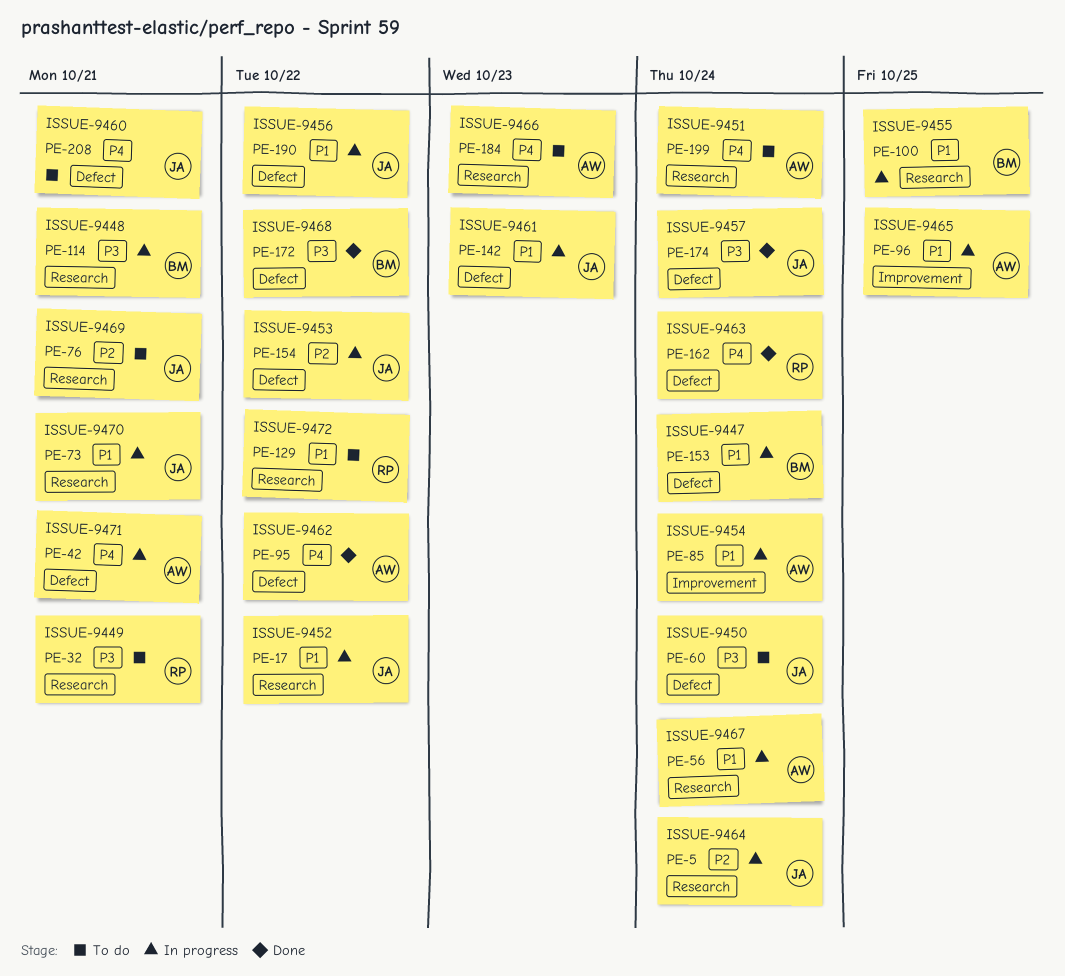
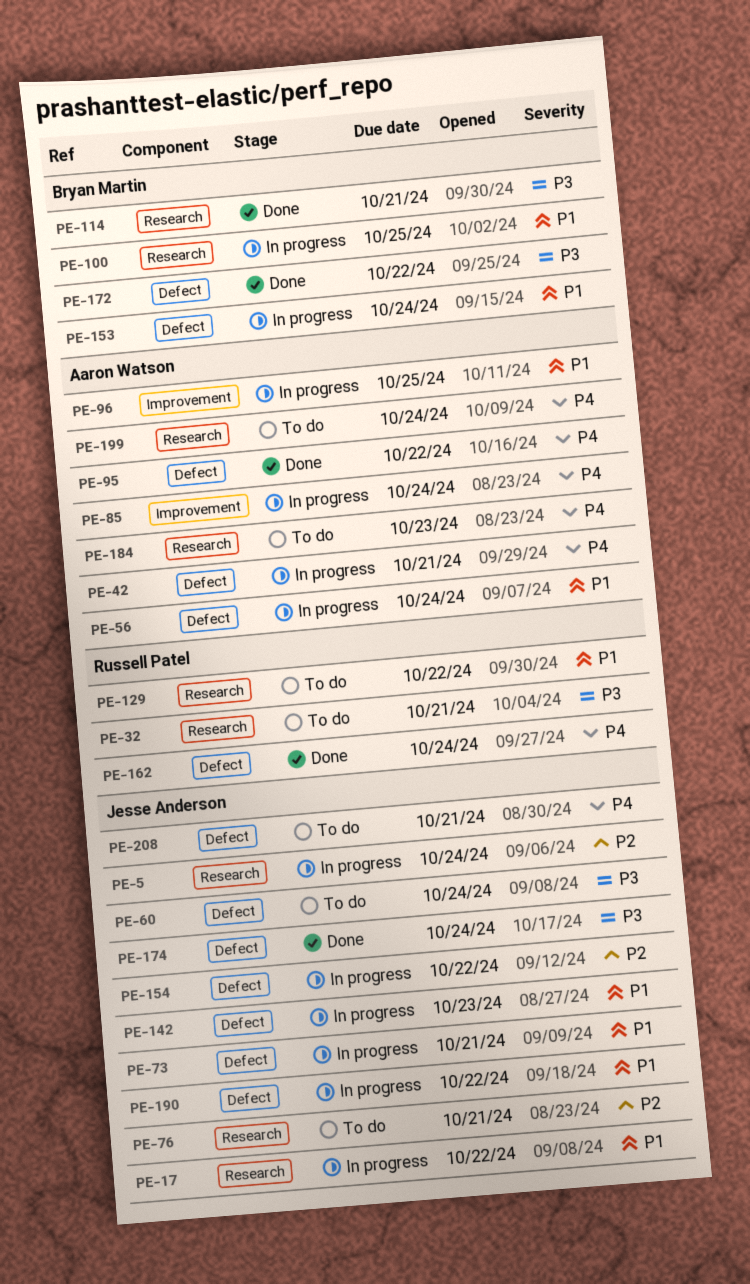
PE-56, label: Research -> Defect
PE-73, label: Research -> Defect
PE-85, priority: P1 -> P4
PE-114, status: In progress -> Done

